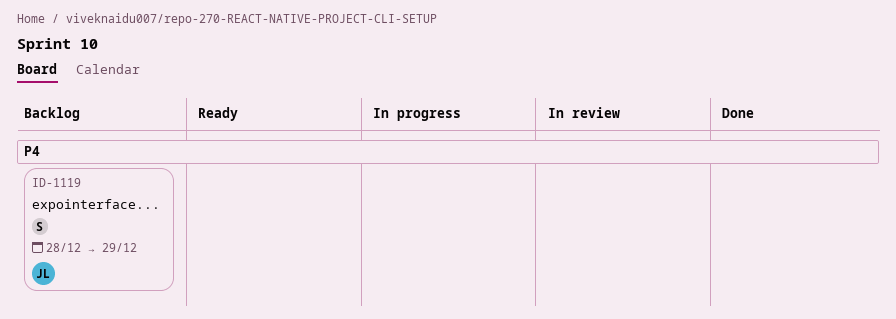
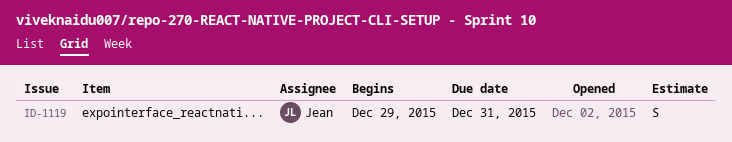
ID-1119, start: Dec 28 -> Dec 29
ID-1119, due: Dec 29 -> Dec 31

